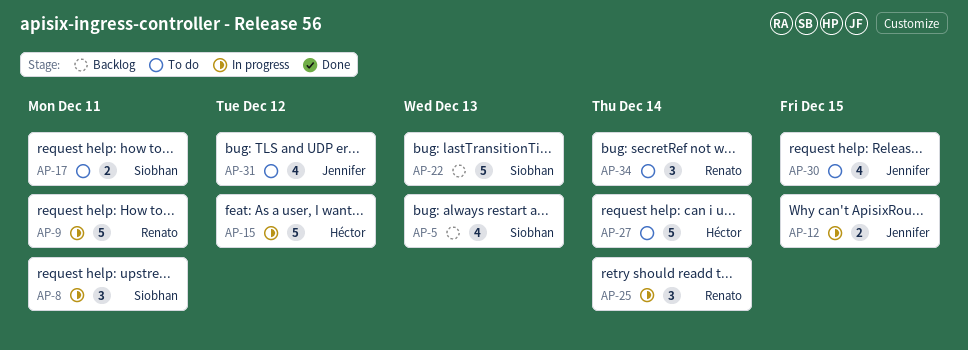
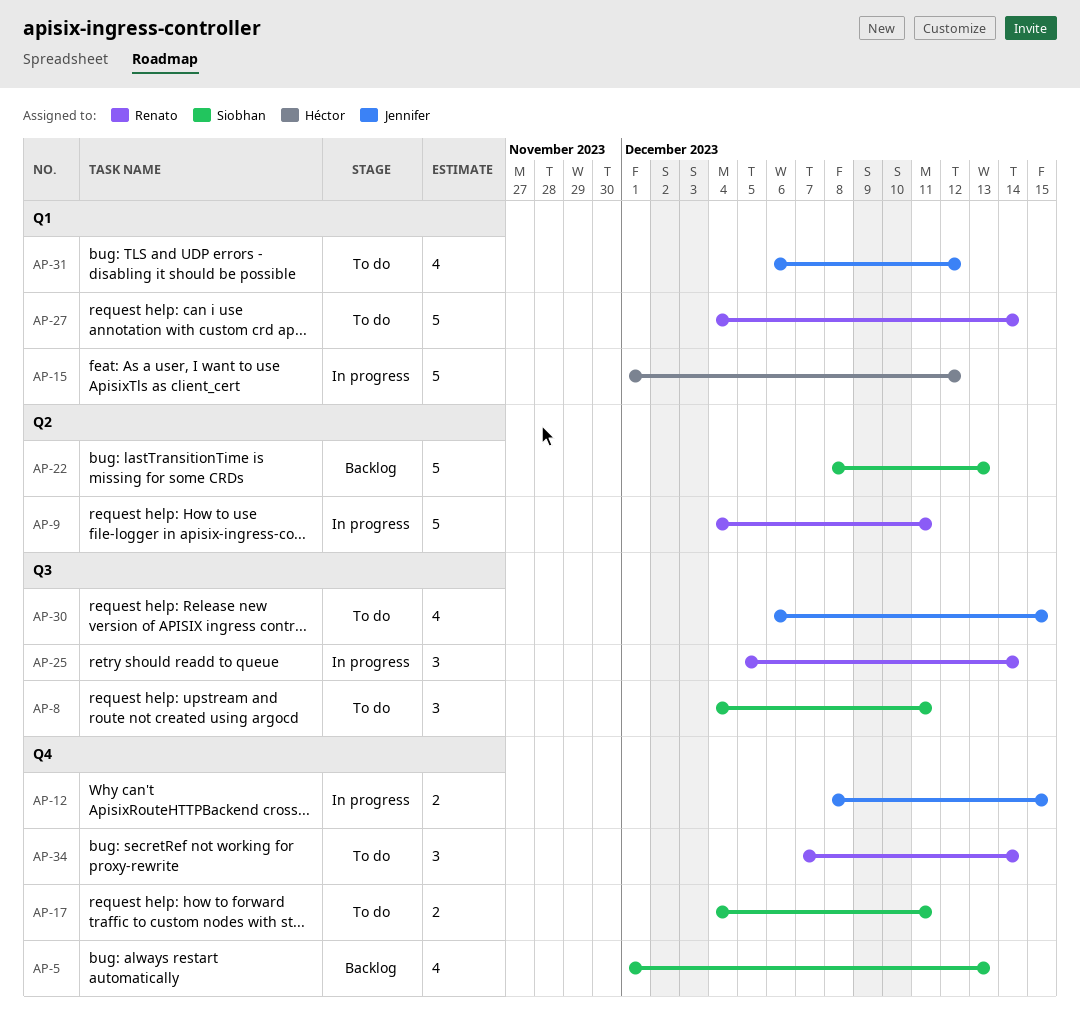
AP-8, status: In progress -> To do
AP-27, owner: Héctor -> Renato

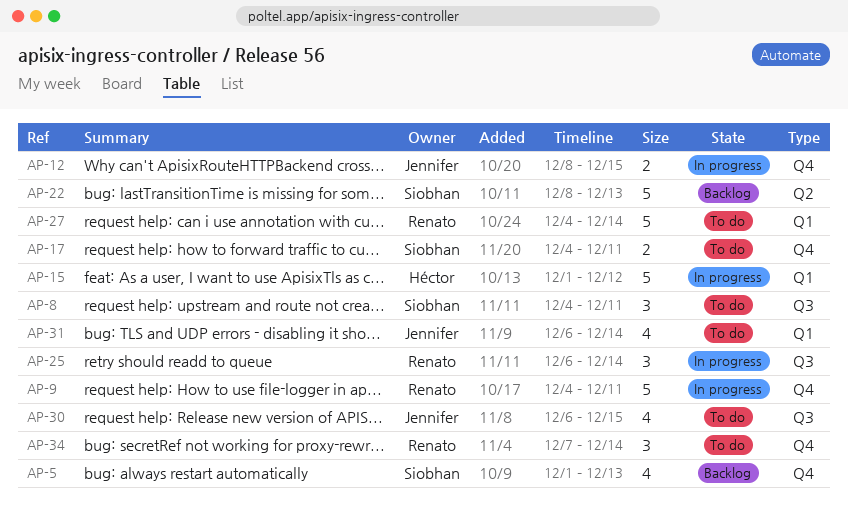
AP-9, label: Q2 -> Q4
AP-25, start: Dec 5 -> Dec 6
AP-31, due: Dec 12 -> Dec 14

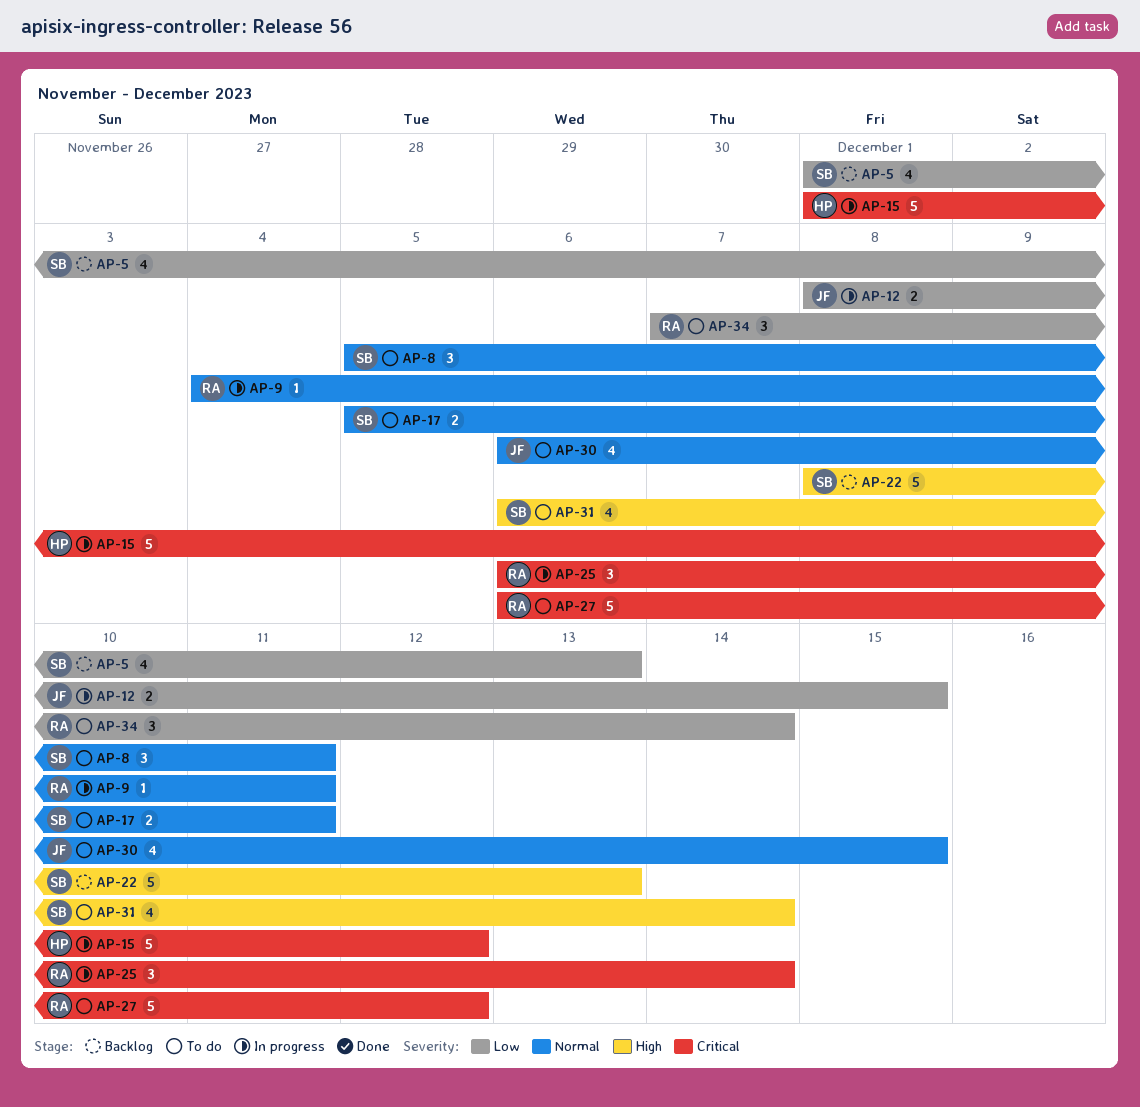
AP-8, start: Dec 4 -> Dec 5
AP-9, estimate: 5 -> 1
AP-17, start: Dec 4 -> Dec 5
AP-27, start: Dec 4 -> Dec 6
AP-27, due: Dec 14 -> Dec 12
AP-31, owner: Jennifer -> Siobhan

